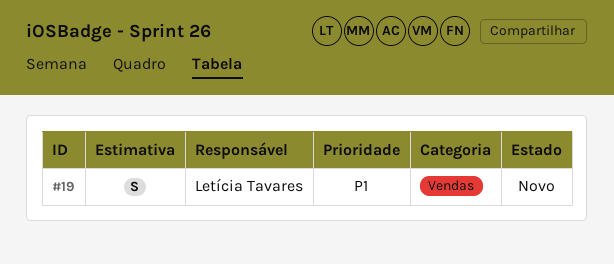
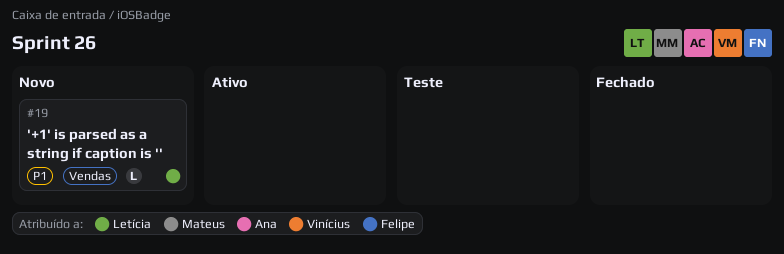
#19, estimate: S -> L

